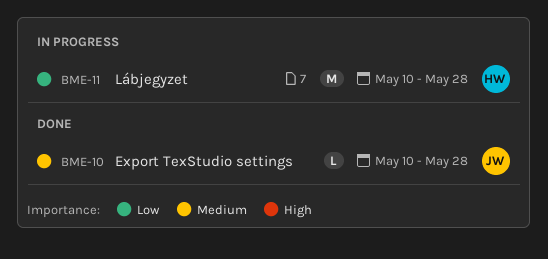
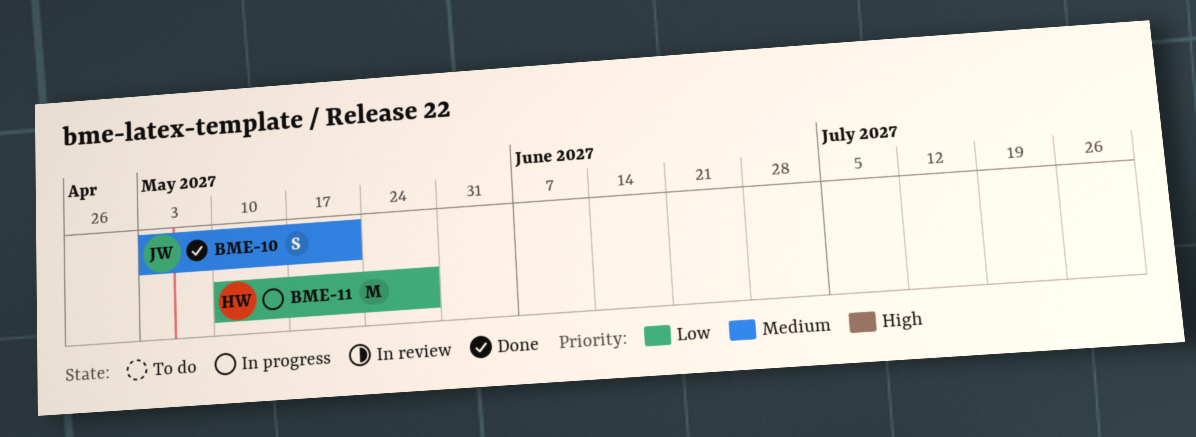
BME-10, estimate: L -> S
BME-10, start: May 10 -> May 3
BME-10, due: May 28 -> May 21

